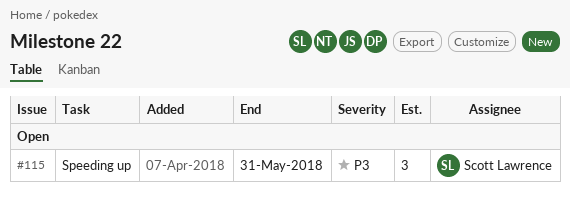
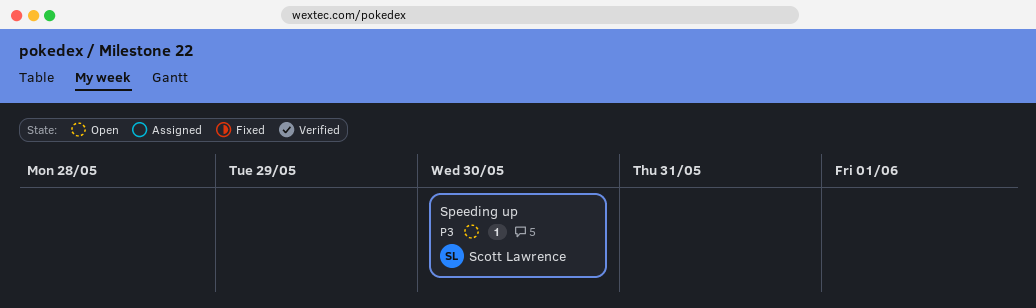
Speeding up, estimate: 3 -> 1
Speeding up, due: May 31 -> May 30

